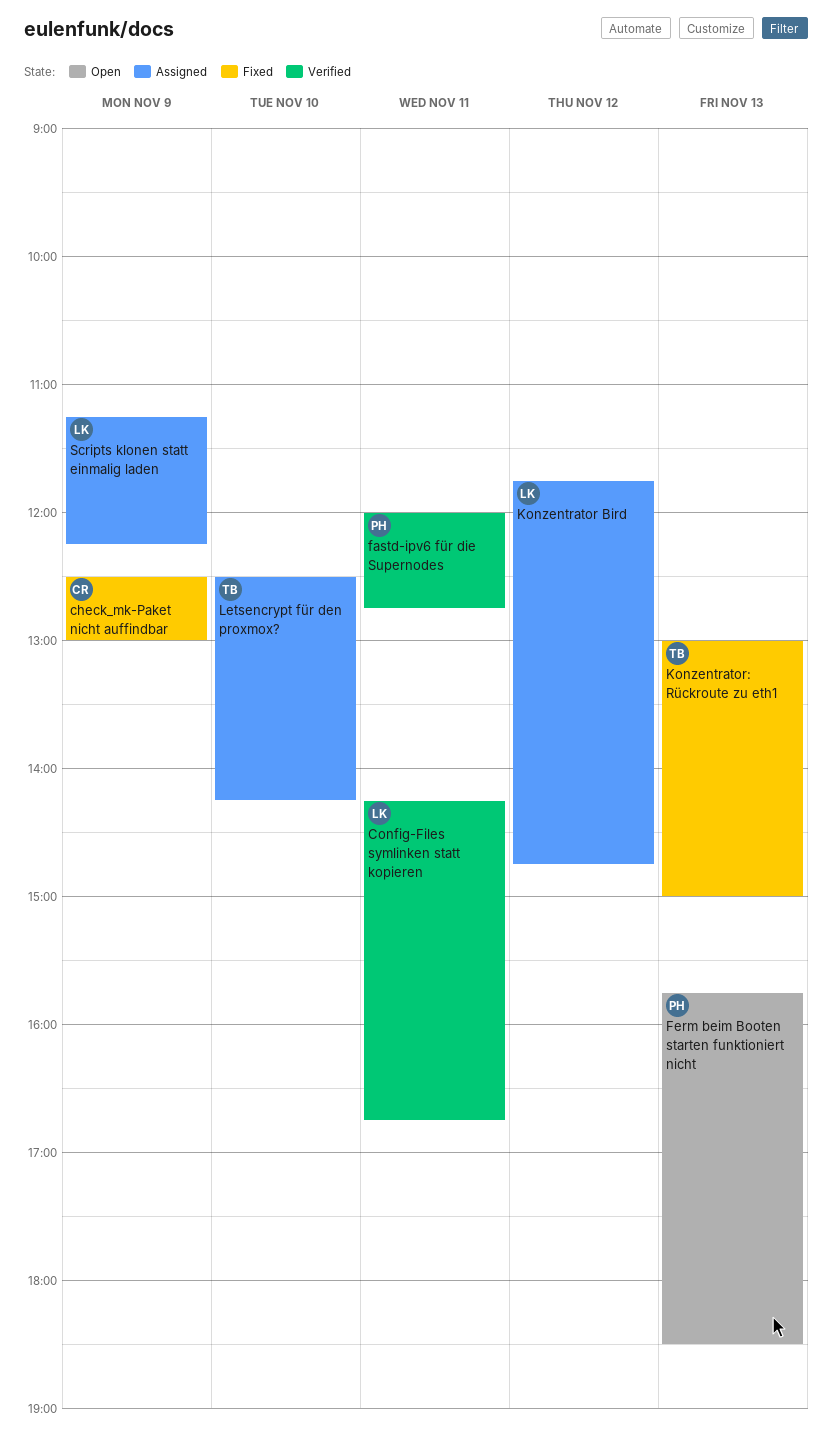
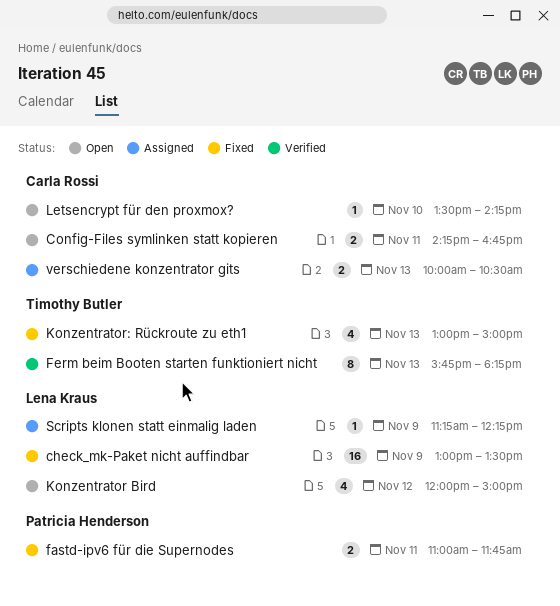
check_mk-Paket nicht auffindbar, owner: Carla Rossi -> Lena Kraus
check_mk-Paket nicht auffindbar, begins: 12:30 -> 13:00
check_mk-Paket nicht auffindbar, ends: 13:00 -> 13:30
Config-Files symlinken statt kopieren, status: Verified -> Open
Config-Files symlinken statt kopieren, owner: Lena Kraus -> Carla Rossi
fastd-ipv6 für die Supernodes, status: Verified -> Fixed
fastd-ipv6 für die Supernodes, begins: 12:00 -> 11:00
fastd-ipv6 für die Supernodes, ends: 12:45 -> 11:45
Ferm beim Booten starten funktioniert nicht, status: Open -> Verified
Ferm beim Booten starten funktioniert nicht, owner: Patricia Henderson -> Timothy Butler
Ferm beim Booten starten funktioniert nicht, ends: 18:30 -> 18:15
Konzentrator Bird, status: Assigned -> Open
Konzentrator Bird, begins: 11:45 -> 12:00
Konzentrator Bird, ends: 14:45 -> 15:00
Letsencrypt für den proxmox?, status: Assigned -> Open
Letsencrypt für den proxmox?, owner: Timothy Butler -> Carla Rossi
Letsencrypt für den proxmox?, begins: 12:30 -> 13:30
verschiedene konzentrator gits: none -> present

